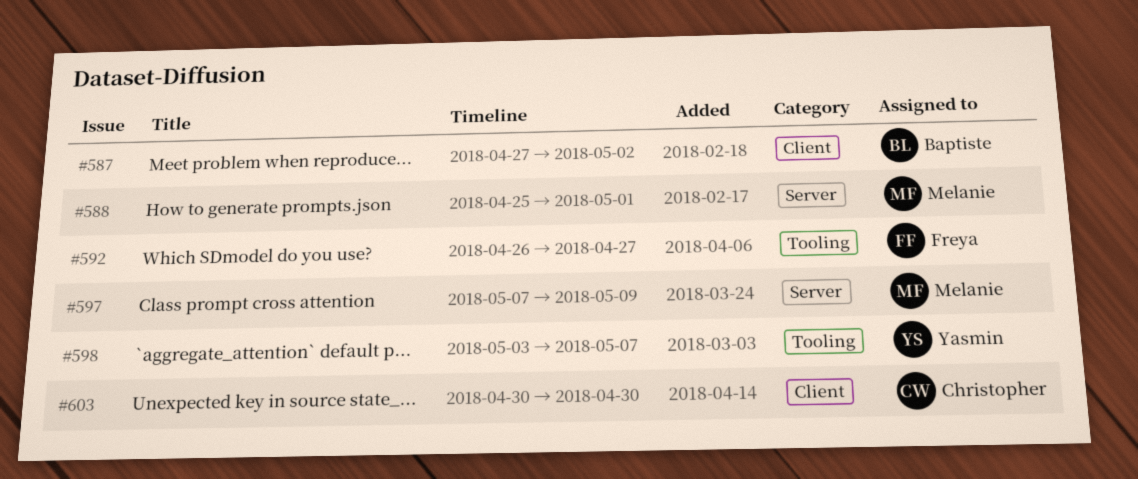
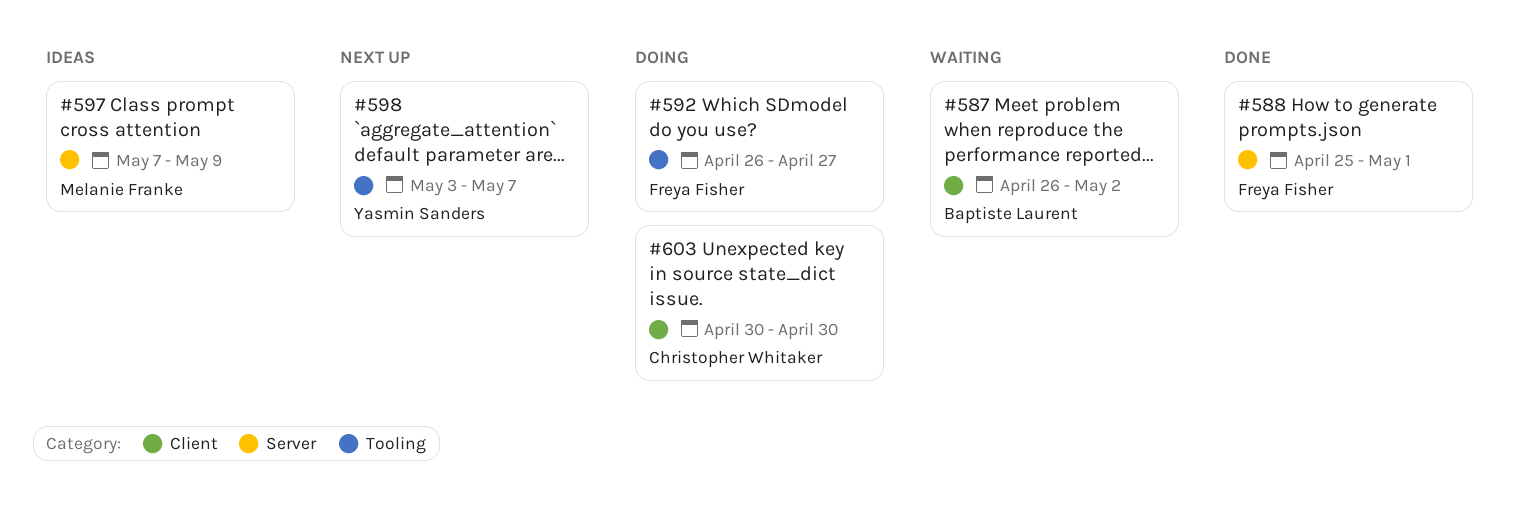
#587, start: Apr 27 -> Apr 26
#588, owner: Melanie Franke -> Freya Fisher

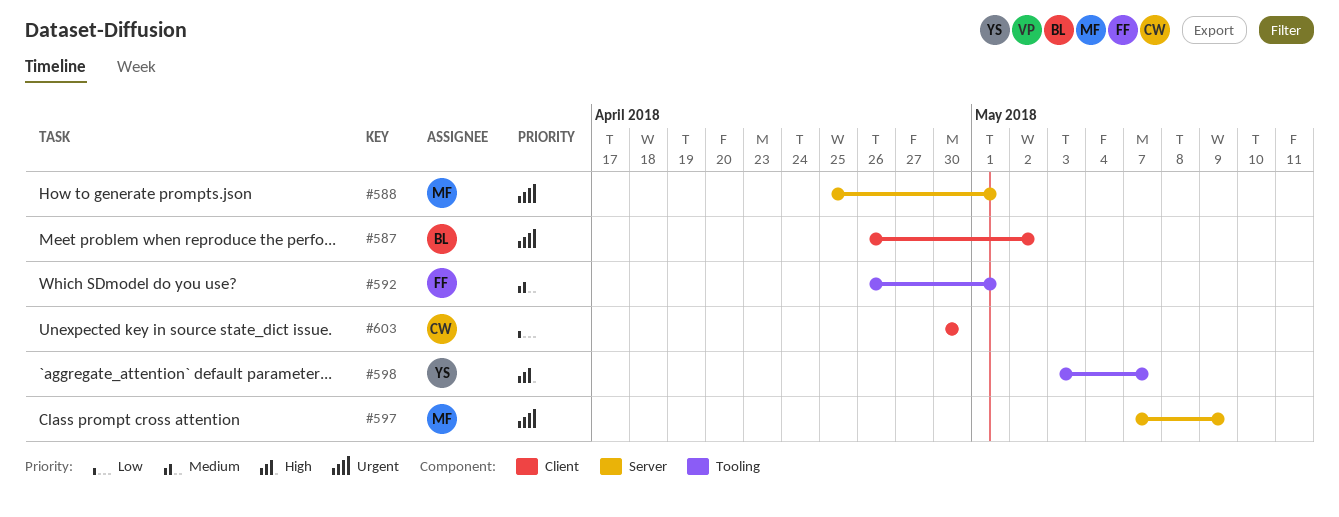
#588, owner: Freya Fisher -> Melanie Franke
#592, due: Apr 27 -> May 1

